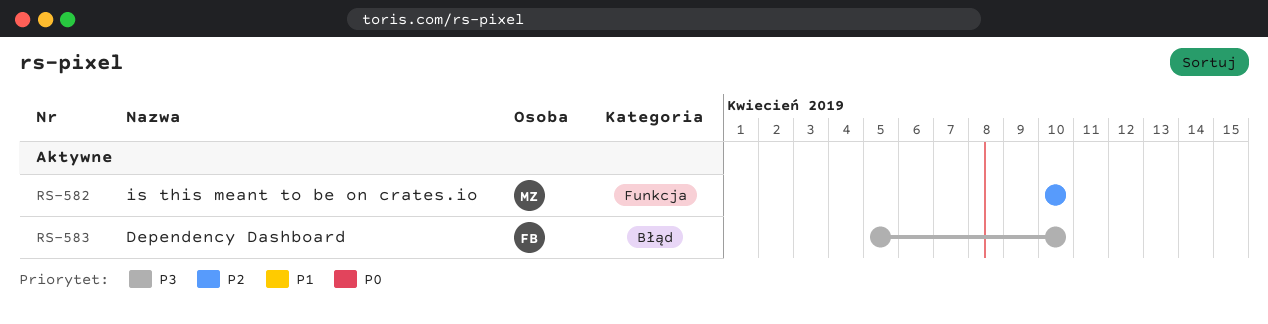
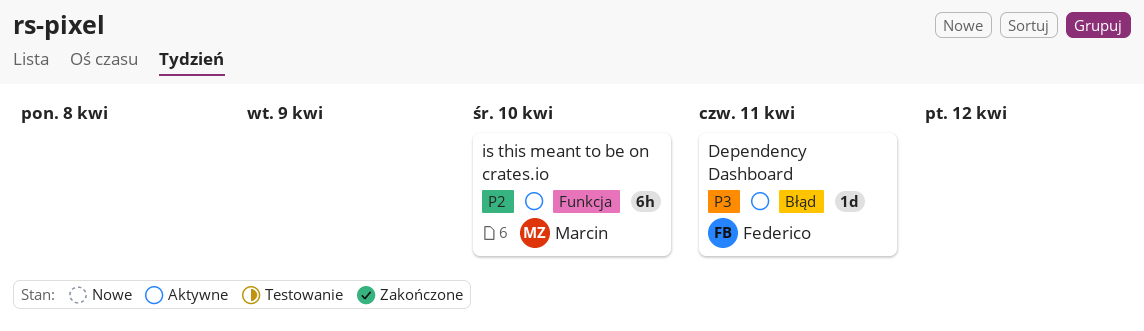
Dependency Dashboard, due: Apr 10 -> Apr 11

